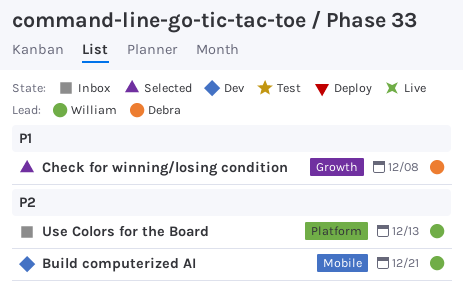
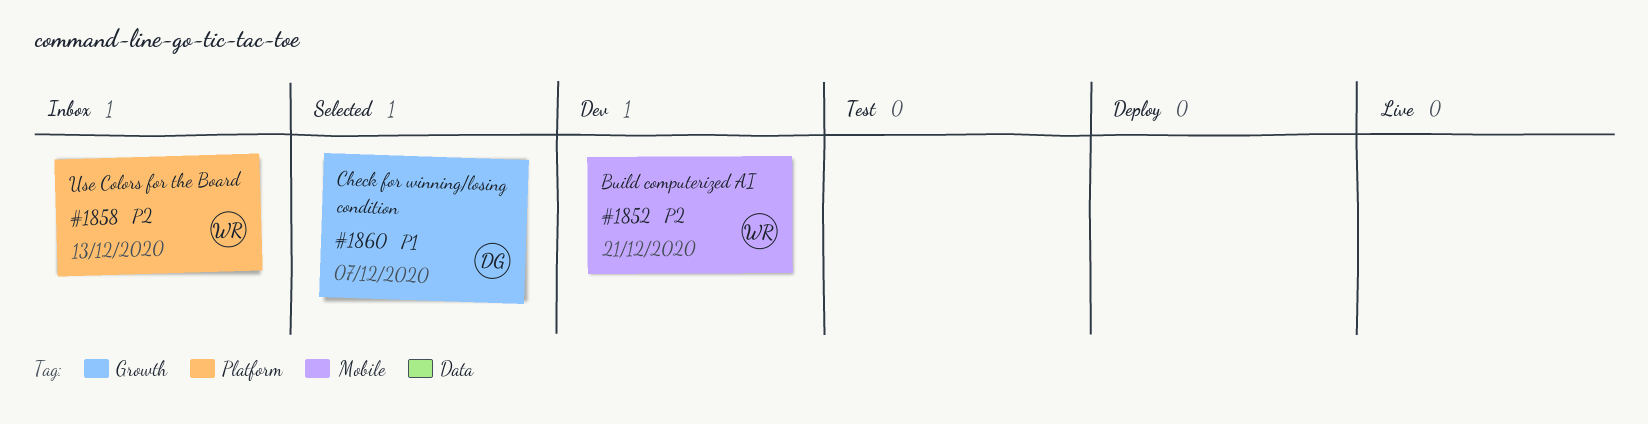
Check for winning/losing condition, due: Dec 8 -> Dec 7

